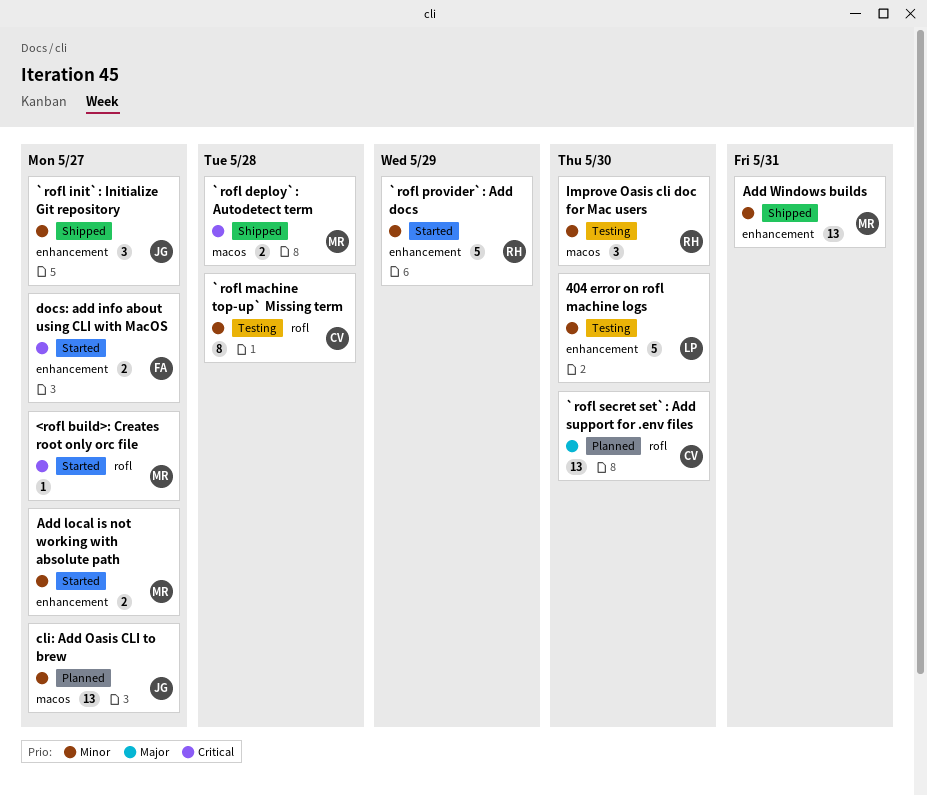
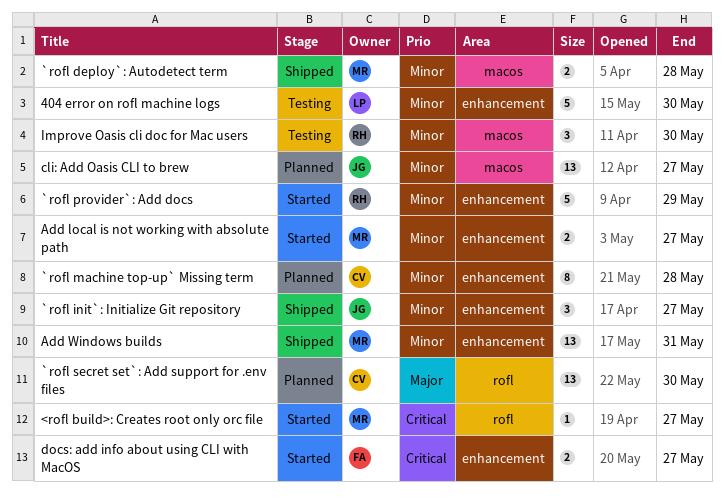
`rofl deploy`: Autodetect term, priority: Critical -> Minor
`rofl machine top-up` Missing term, status: Testing -> Planned
`rofl machine top-up` Missing term, label: rofl -> enhancement

